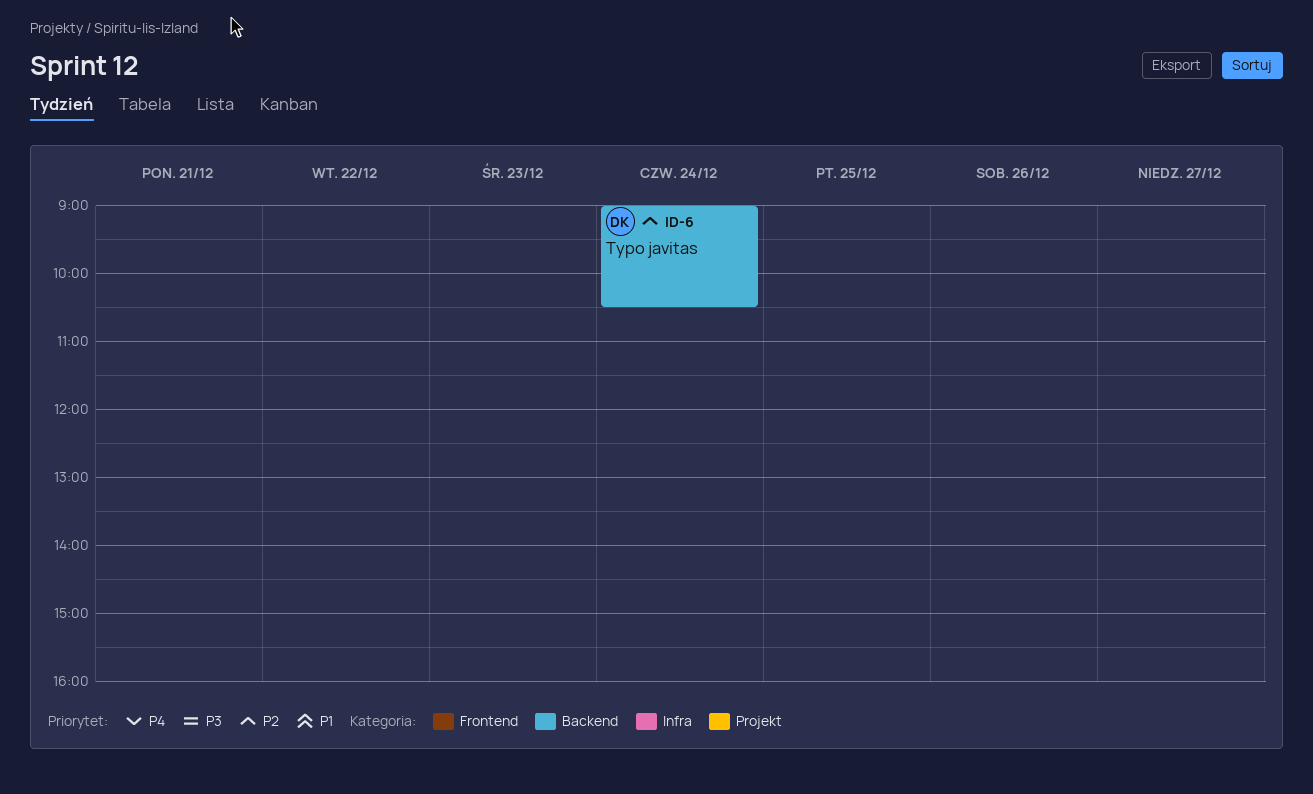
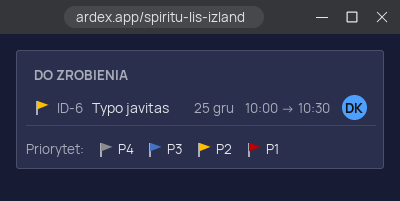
ID-6, day: Dec 24 -> Dec 25
ID-6, begins: 09:00 -> 10:00

